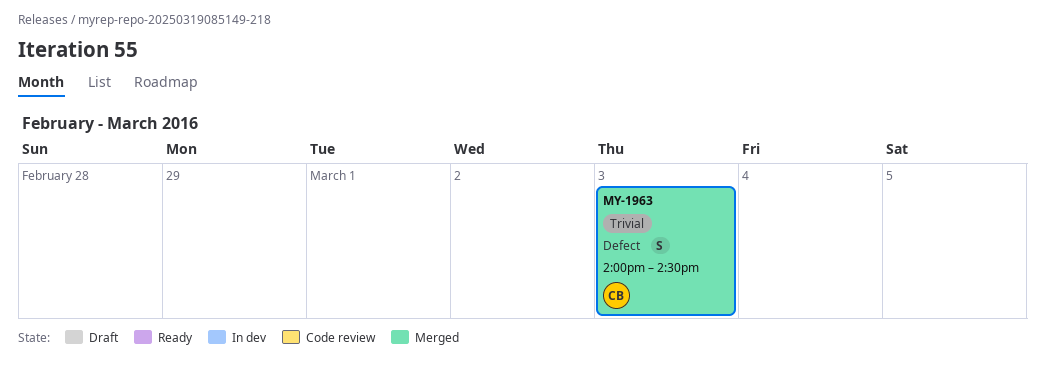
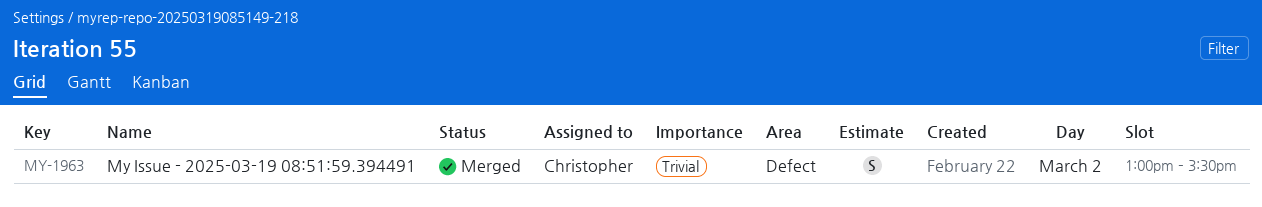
MY-1963, day: Mar 3 -> Mar 2
MY-1963, begins: 14:00 -> 13:00
MY-1963, ends: 14:30 -> 15:30

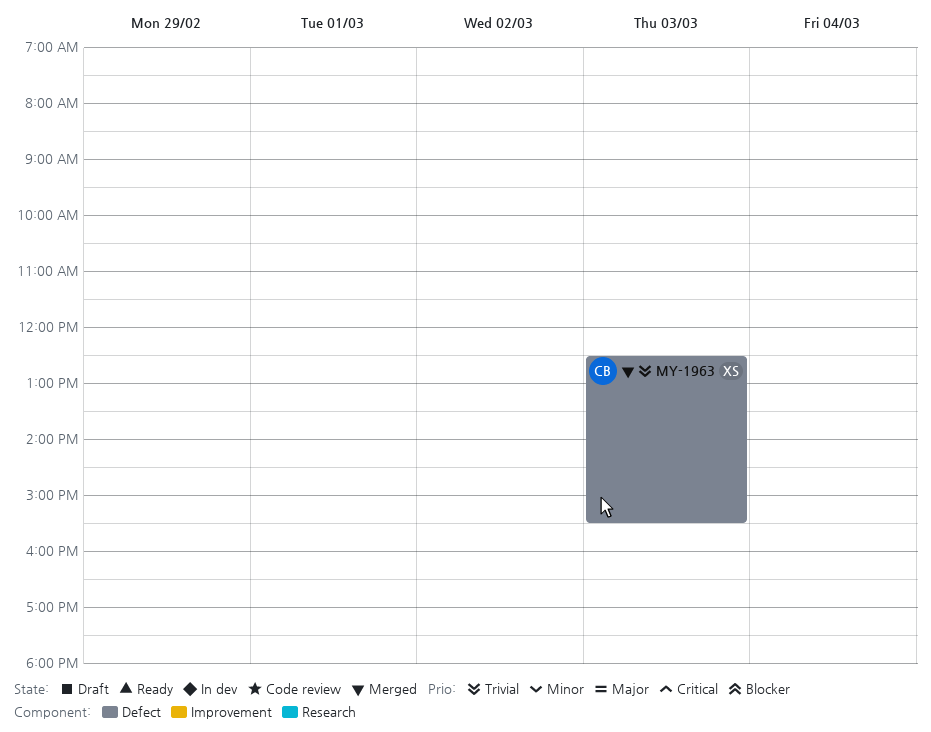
MY-1963, estimate: S -> XS
MY-1963, day: Mar 2 -> Mar 3
MY-1963, begins: 13:00 -> 12:30

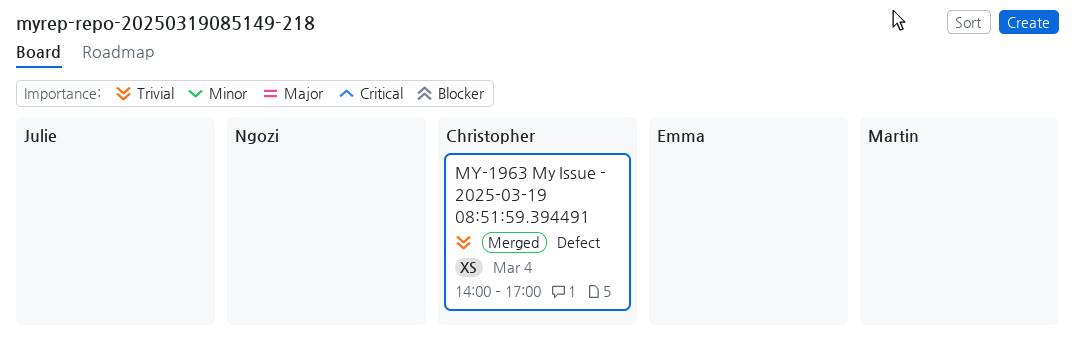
MY-1963, day: Mar 3 -> Mar 4
MY-1963, begins: 12:30 -> 14:00
MY-1963, ends: 15:30 -> 17:00

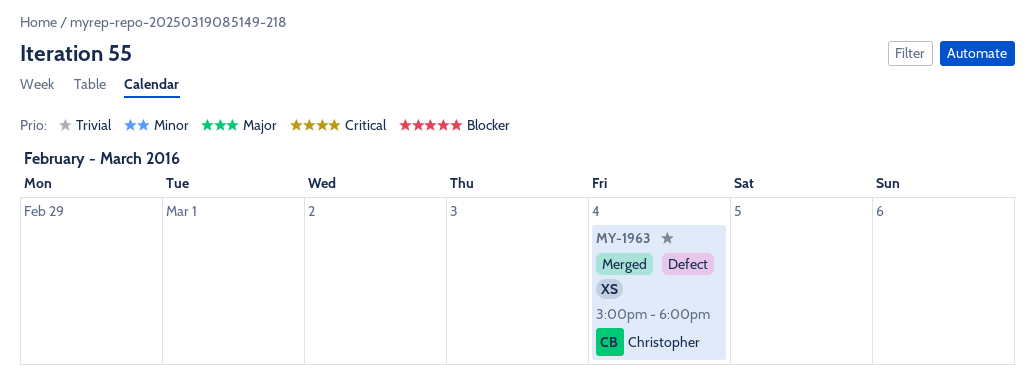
MY-1963, begins: 14:00 -> 15:00
MY-1963, ends: 17:00 -> 18:00

